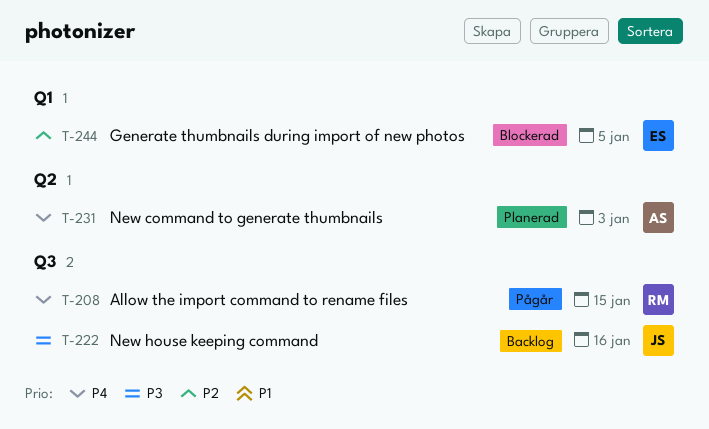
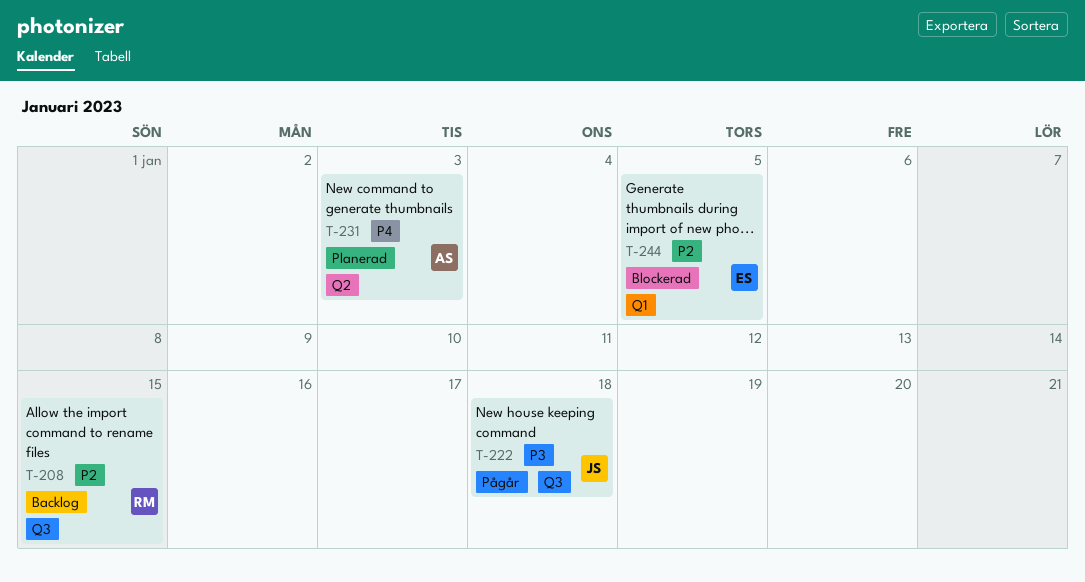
T-208, status: Pågår -> Backlog
T-208, priority: P4 -> P2
T-222, status: Backlog -> Pågår
T-222, due: Jan 16 -> Jan 18

